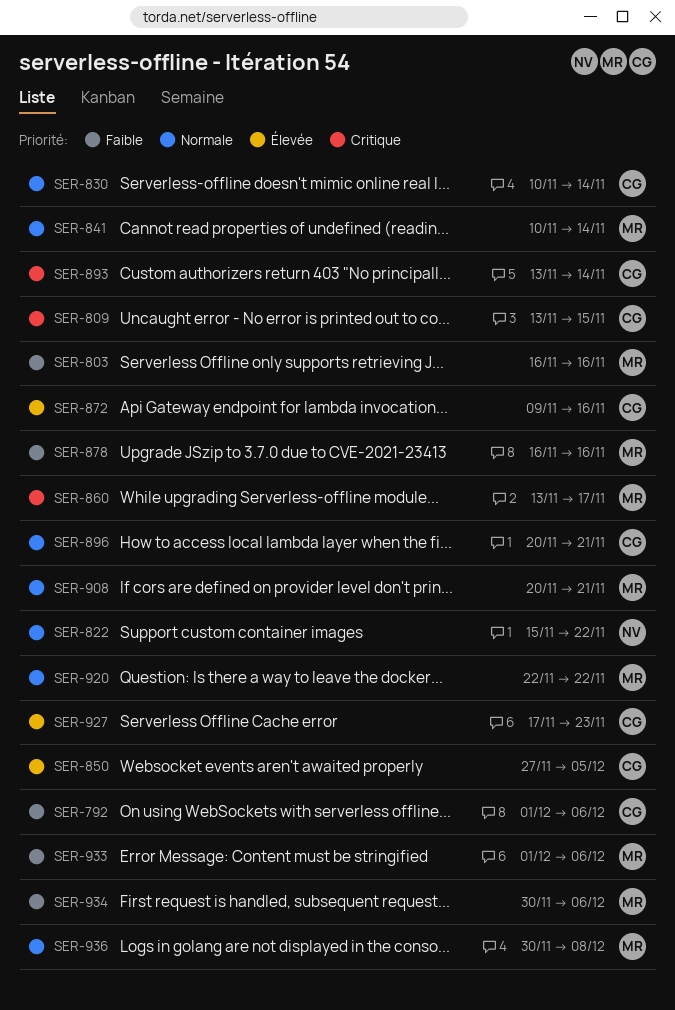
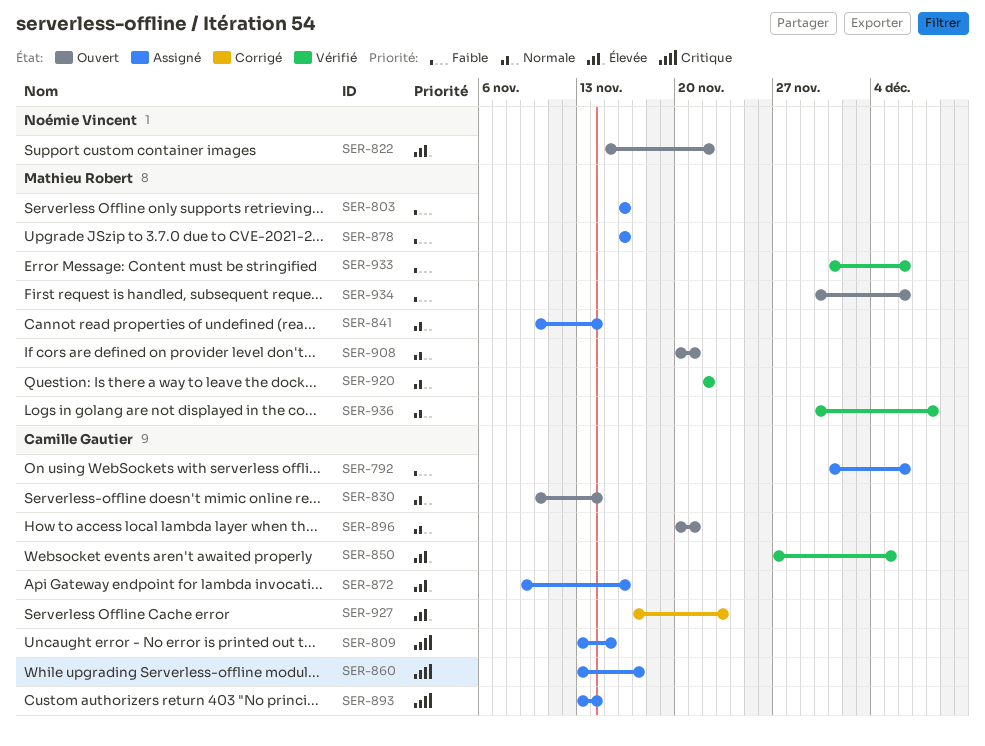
SER-822, priority: Normale -> Élevée
SER-860, owner: Mathieu Robert -> Camille Gautier

